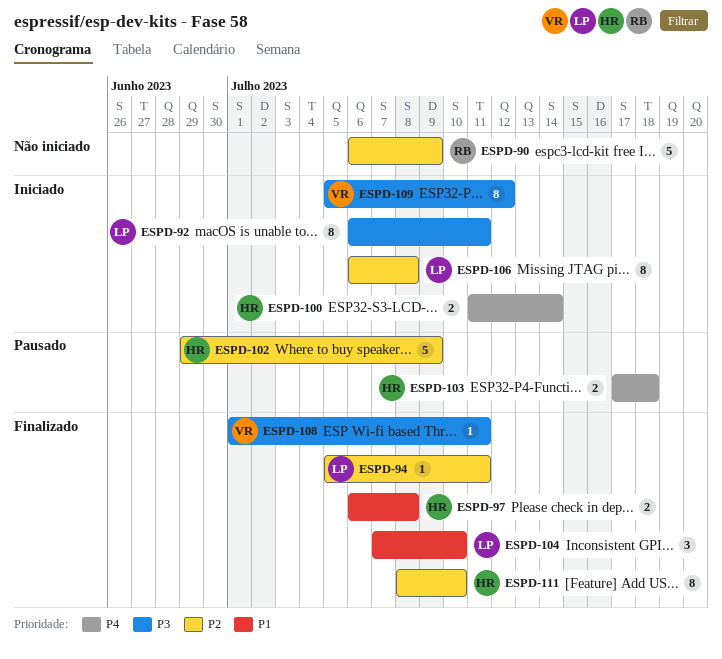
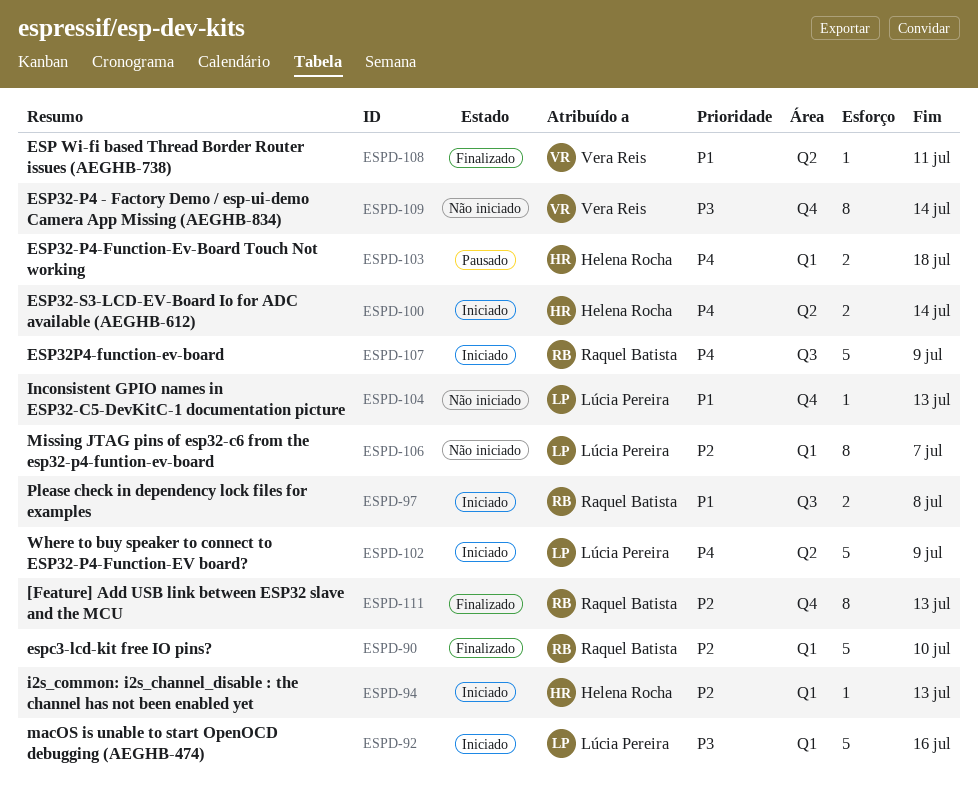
ESPD-90, status: Não iniciado -> Finalizado
ESPD-90, due: Jul 9 -> Jul 10
ESPD-92, estimate: 8 -> 5
ESPD-92, due: Jul 11 -> Jul 16
ESPD-94, status: Finalizado -> Iniciado
ESPD-94, owner: Lúcia Pereira -> Helena Rocha
ESPD-94, due: Jul 11 -> Jul 13
ESPD-97, status: Finalizado -> Iniciado
ESPD-97, owner: Helena Rocha -> Raquel Batista
ESPD-102, status: Pausado -> Iniciado
ESPD-102, owner: Helena Rocha -> Lúcia Pereira
ESPD-102, priority: P2 -> P4
ESPD-104, status: Finalizado -> Não iniciado
ESPD-104, estimate: 3 -> 1
ESPD-104, due: Jul 10 -> Jul 13
ESPD-106, status: Iniciado -> Não iniciado
ESPD-106, due: Jul 8 -> Jul 7
ESPD-107: none -> present
ESPD-108, priority: P3 -> P1
ESPD-109, status: Iniciado -> Não iniciado
ESPD-109, due: Jul 12 -> Jul 14
ESPD-111, owner: Helena Rocha -> Raquel Batista
ESPD-111, due: Jul 10 -> Jul 13

